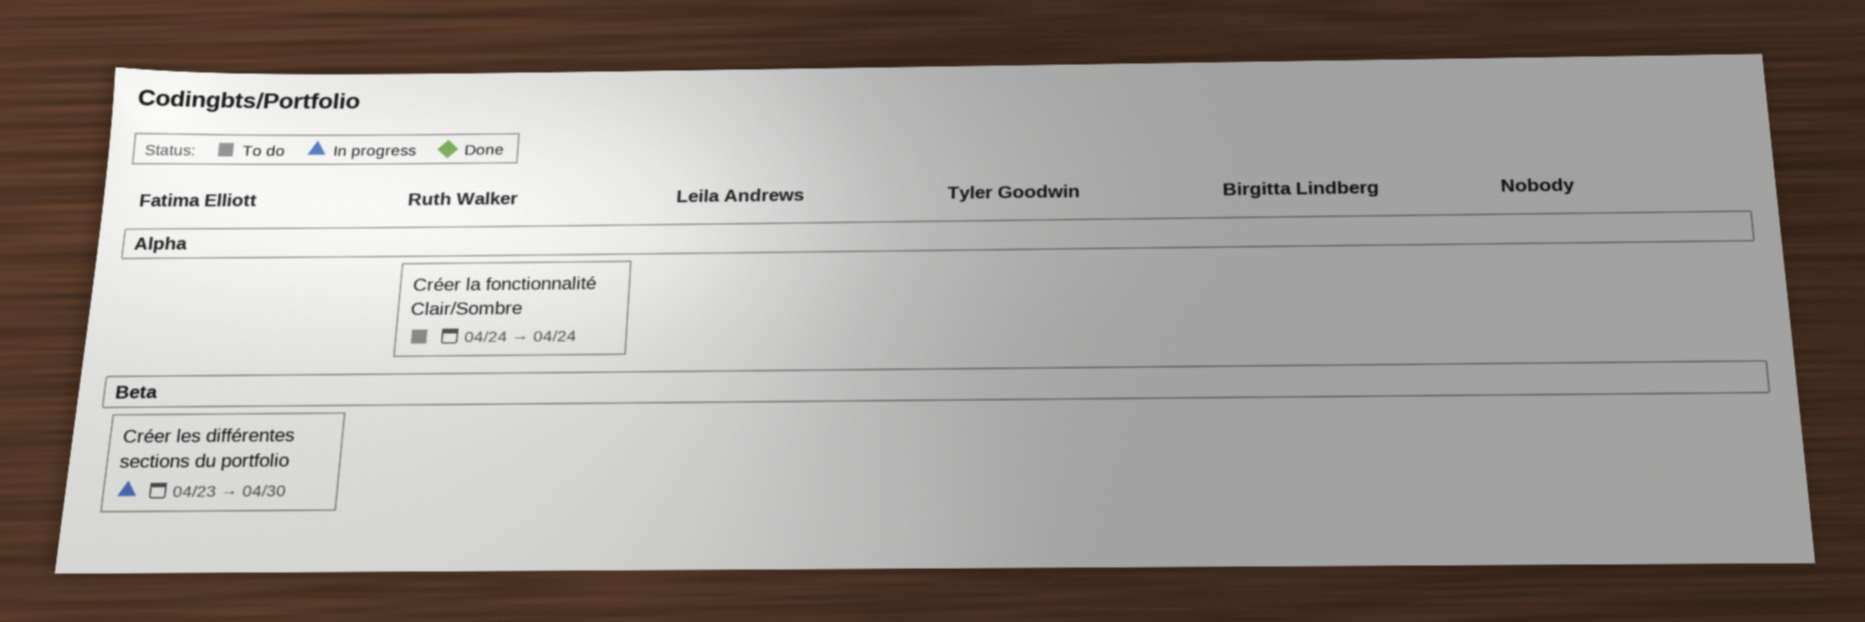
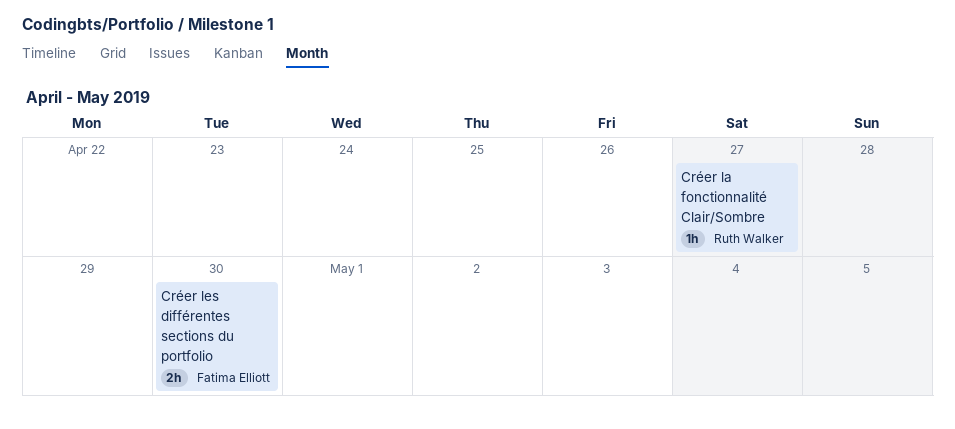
Créer la fonctionnalité Clair/Sombre, due: Apr 24 -> Apr 27

